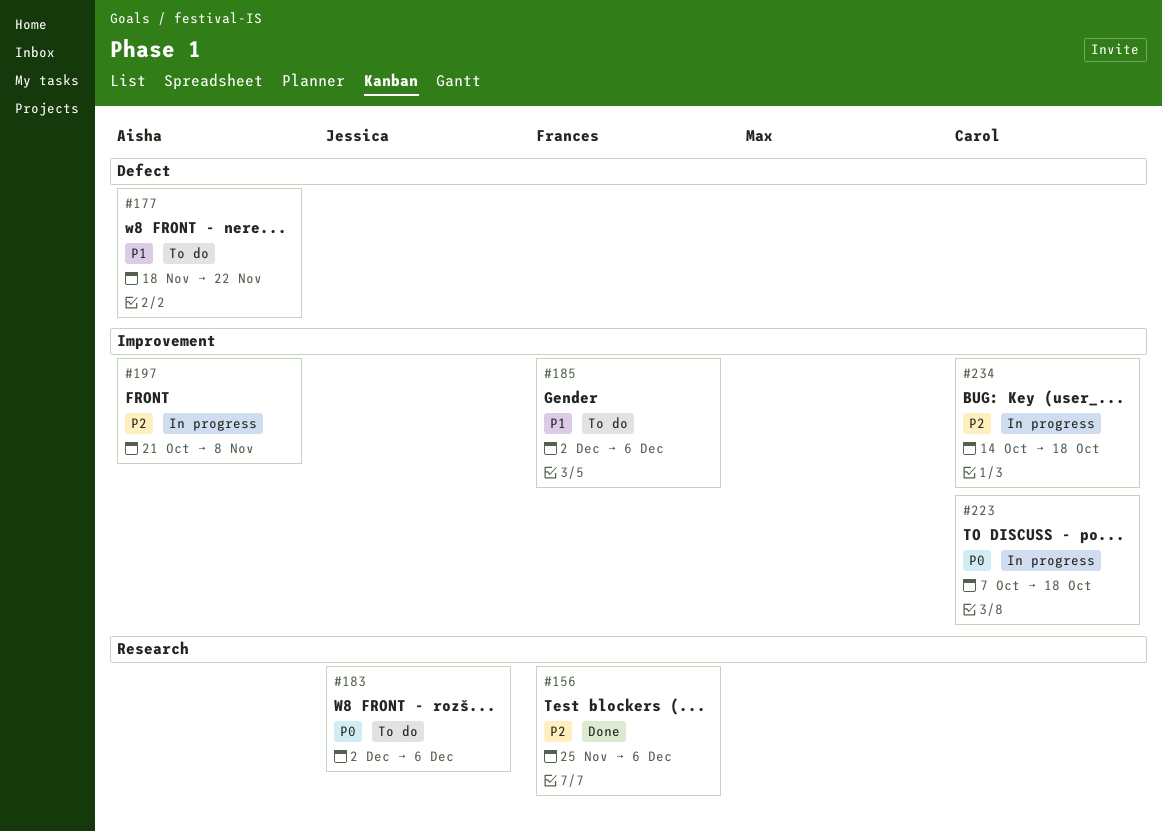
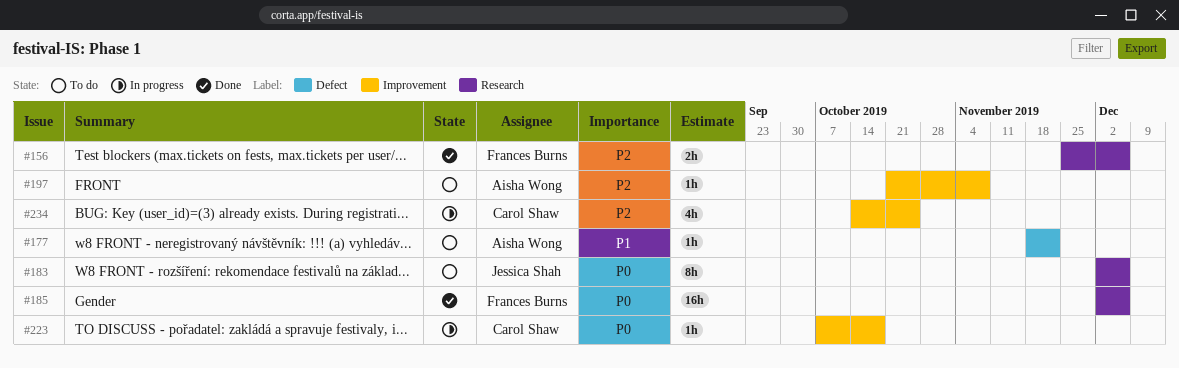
#185, status: To do -> Done
#185, priority: P1 -> P0
#185, label: Improvement -> Research
#197, status: In progress -> To do
#234, due: Oct 18 -> Oct 25

